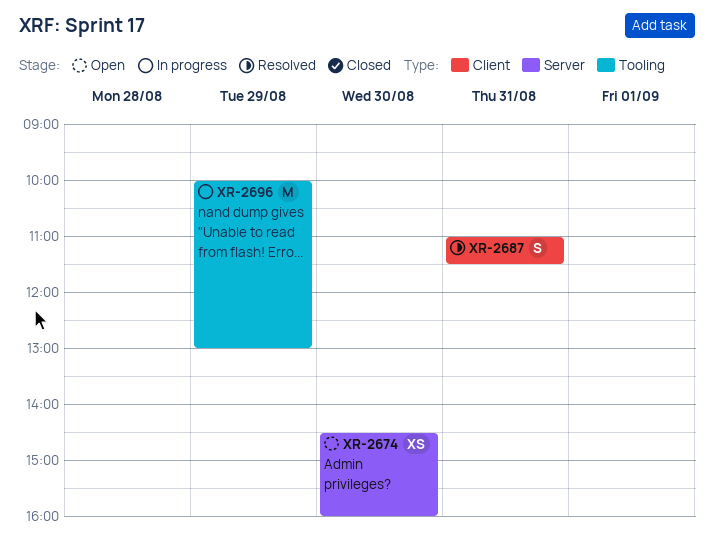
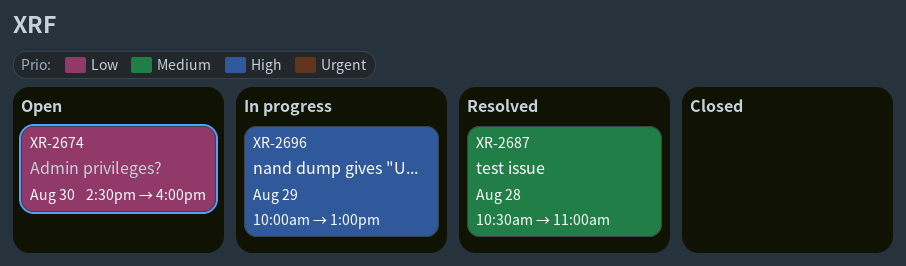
XR-2687, day: Aug 31 -> Aug 28
XR-2687, begins: 11:00 -> 10:30
XR-2687, ends: 11:30 -> 11:00

